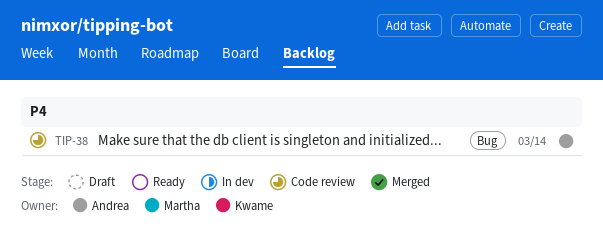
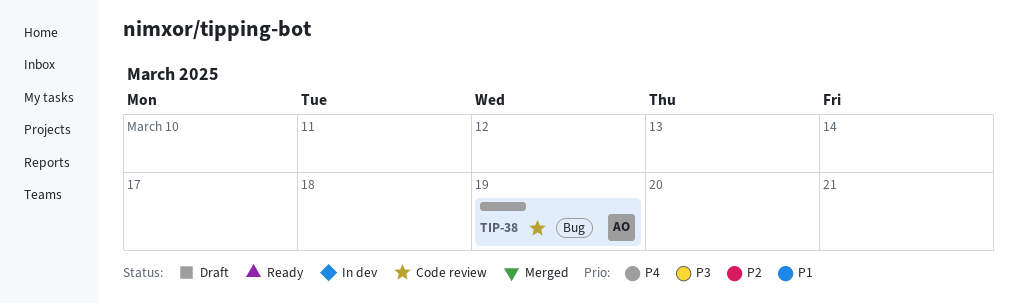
TIP-38, due: Mar 14 -> Mar 19

